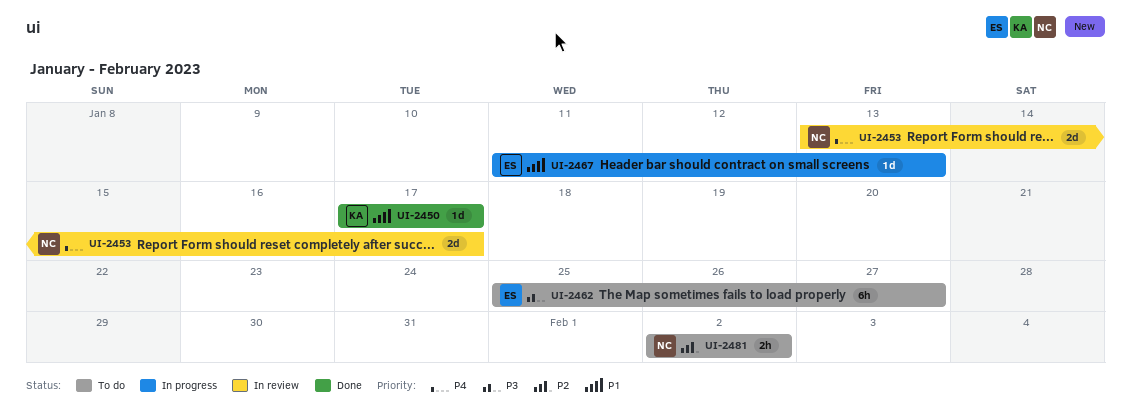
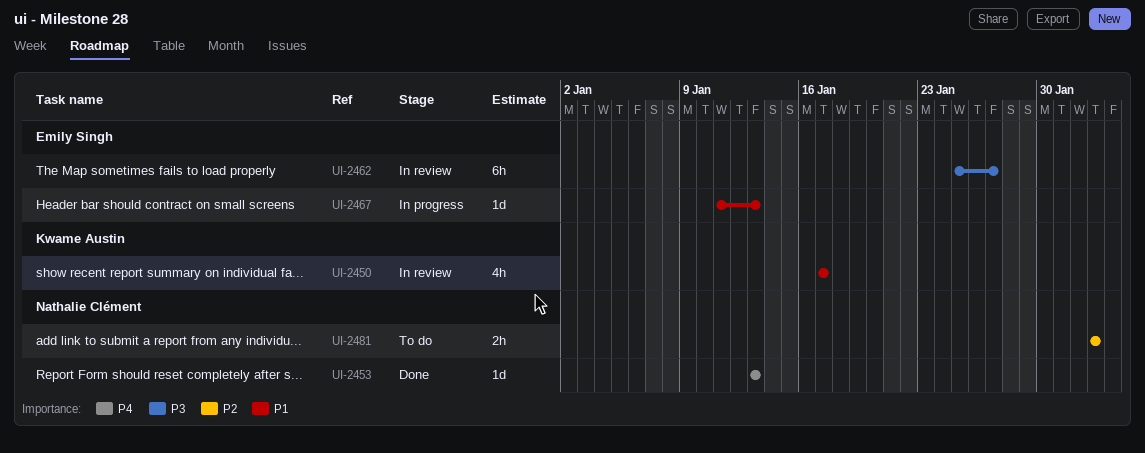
UI-2450, status: Done -> In review
UI-2450, estimate: 1d -> 4h
UI-2453, status: In review -> Done
UI-2453, estimate: 2d -> 1d
UI-2453, due: Jan 17 -> Jan 13
UI-2462, status: To do -> In review

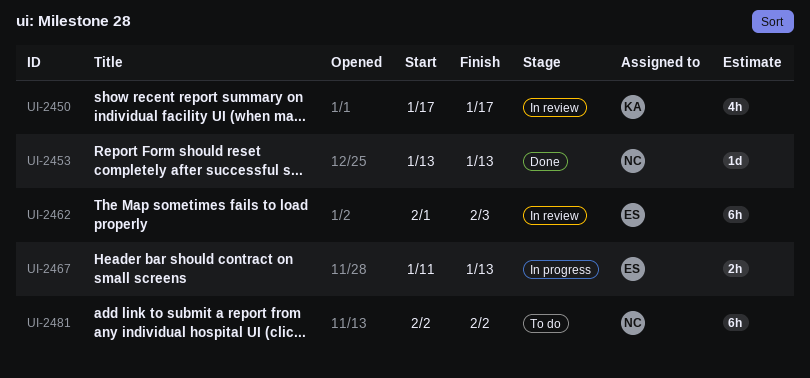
UI-2462, start: Jan 25 -> Feb 1
UI-2462, due: Jan 27 -> Feb 3
UI-2467, estimate: 1d -> 2h
UI-2481, estimate: 2h -> 6h

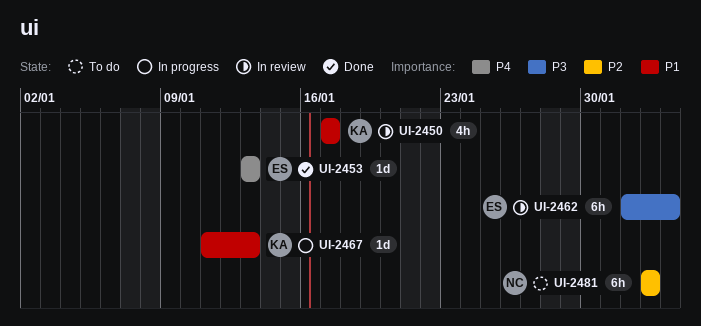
UI-2453, owner: NC -> ES
UI-2467, owner: ES -> KA
UI-2467, estimate: 2h -> 1d

